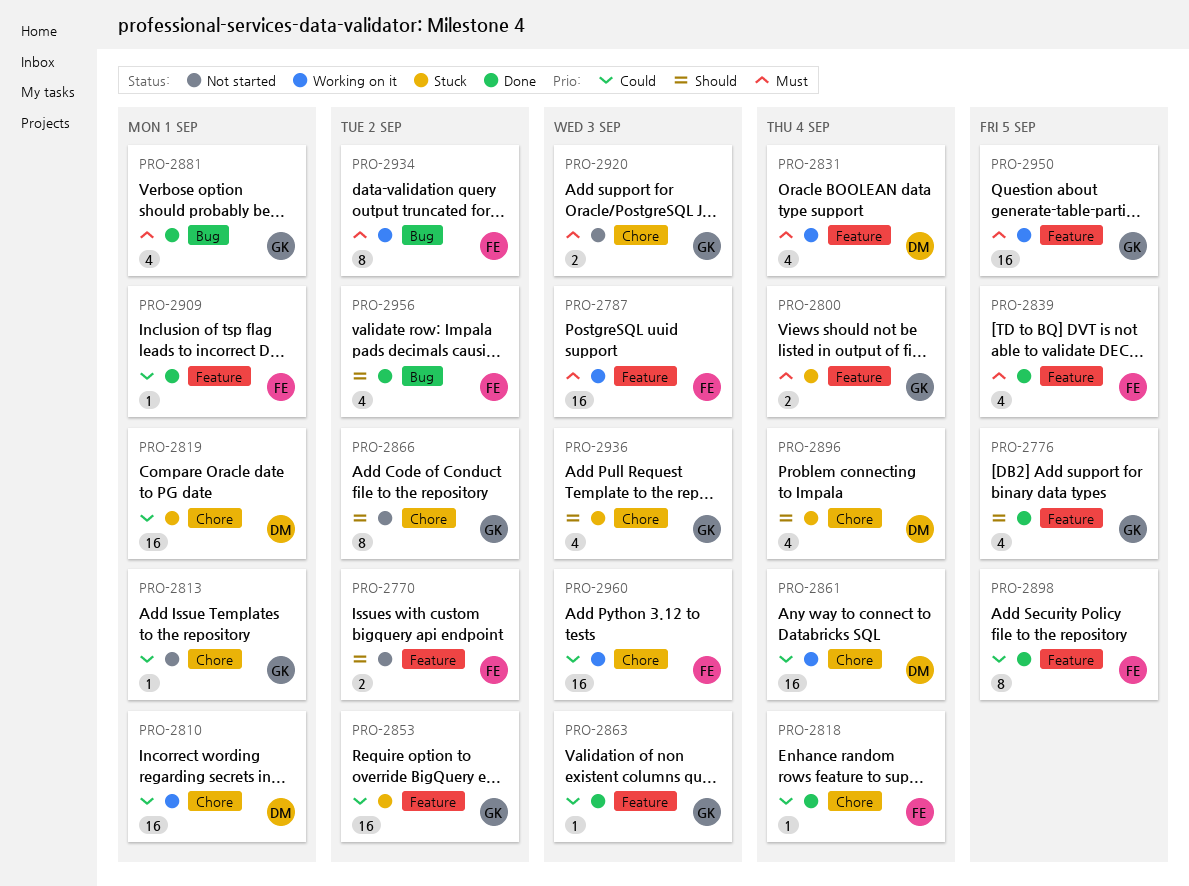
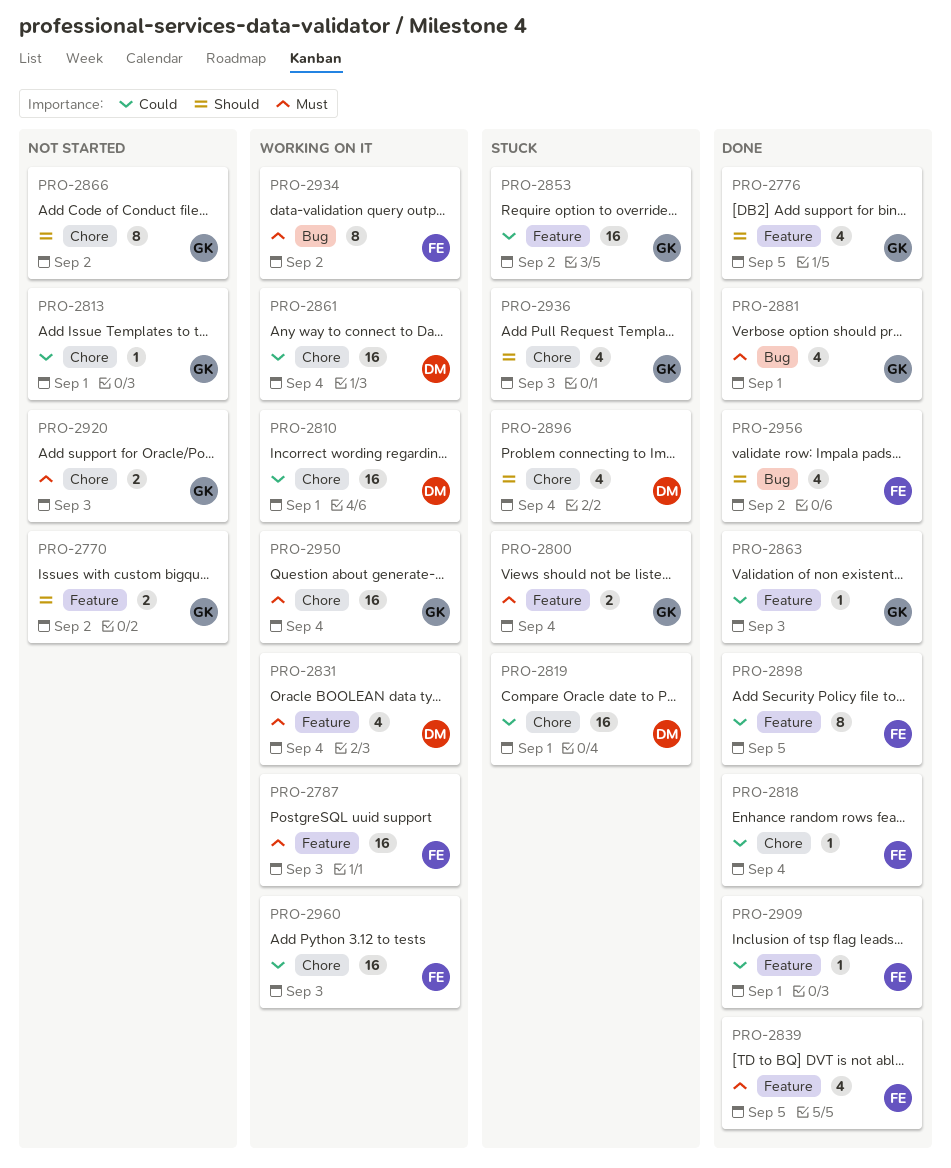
PRO-2770, owner: FE -> GK
PRO-2950, label: Feature -> Chore
PRO-2950, due: Sep 5 -> Sep 4

